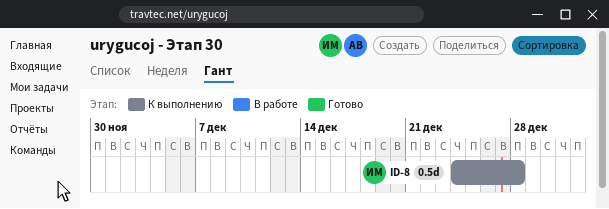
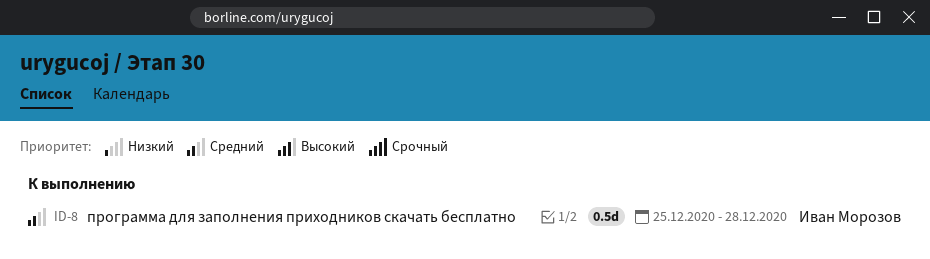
ID-8, start: Dec 24 -> Dec 25

